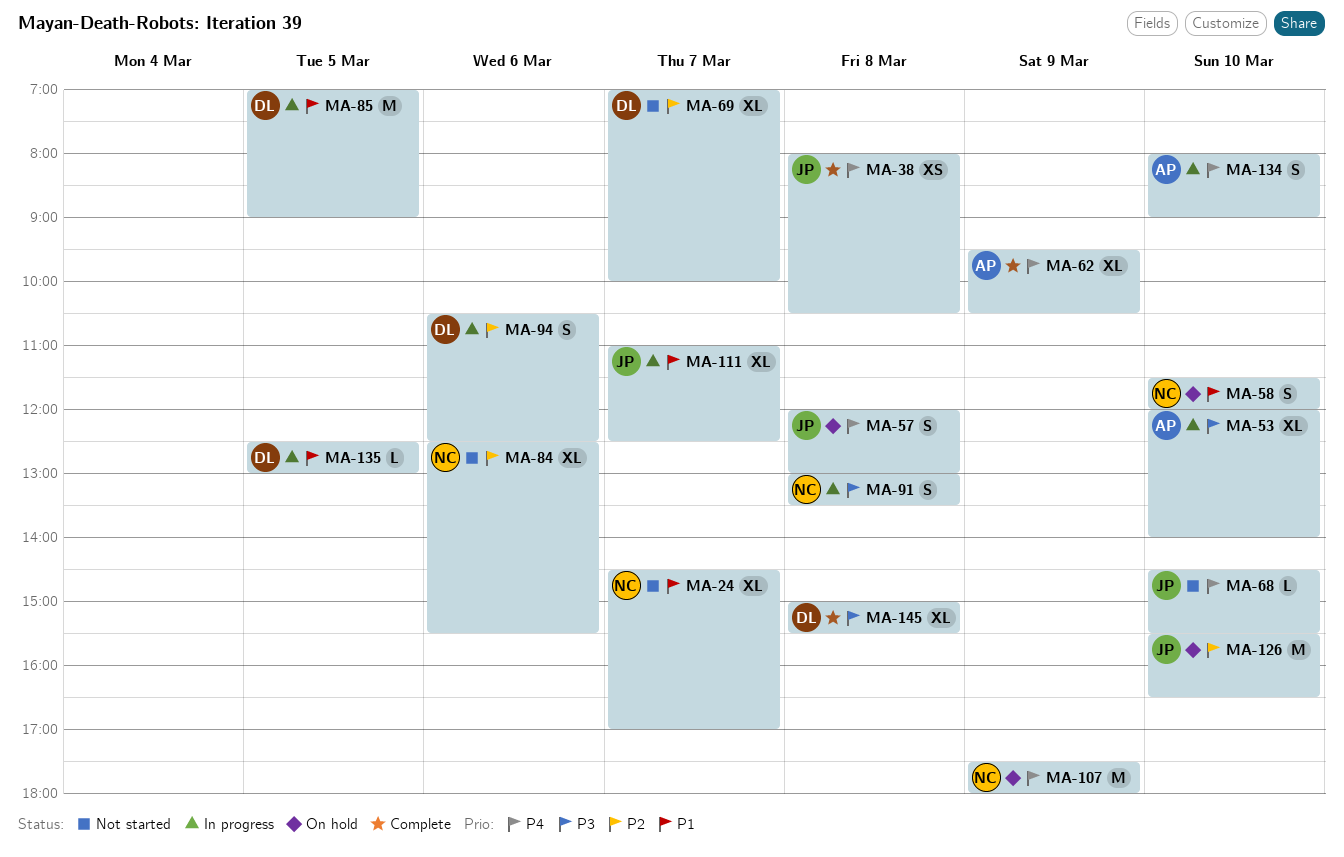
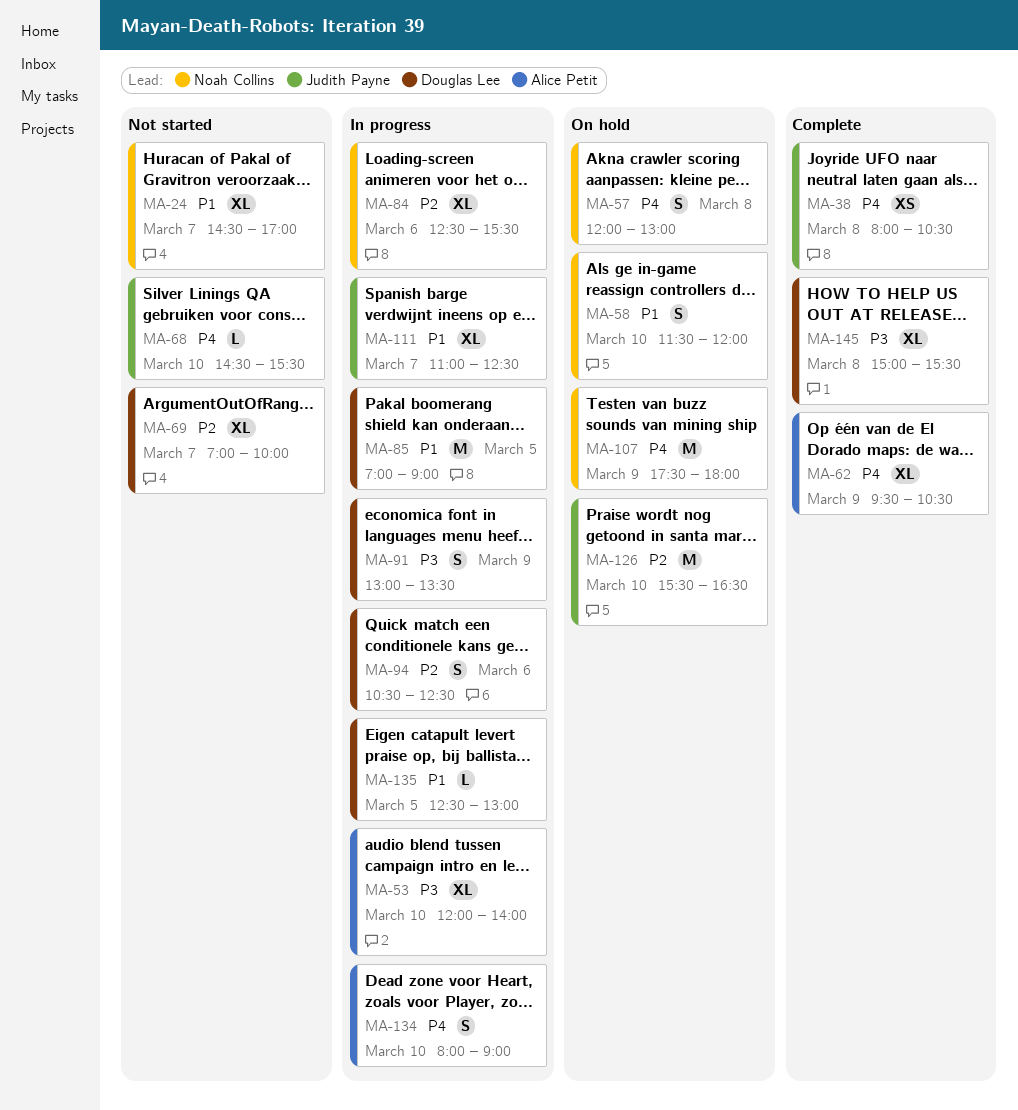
MA-57, owner: Judith Payne -> Noah Collins
MA-84, status: Not started -> In progress
MA-91, owner: Noah Collins -> Douglas Lee
MA-91, day: Mar 8 -> Mar 9

